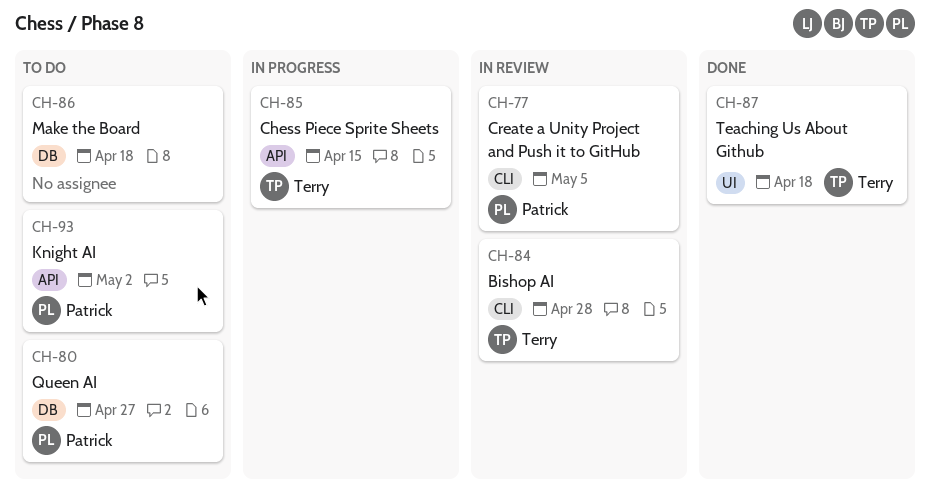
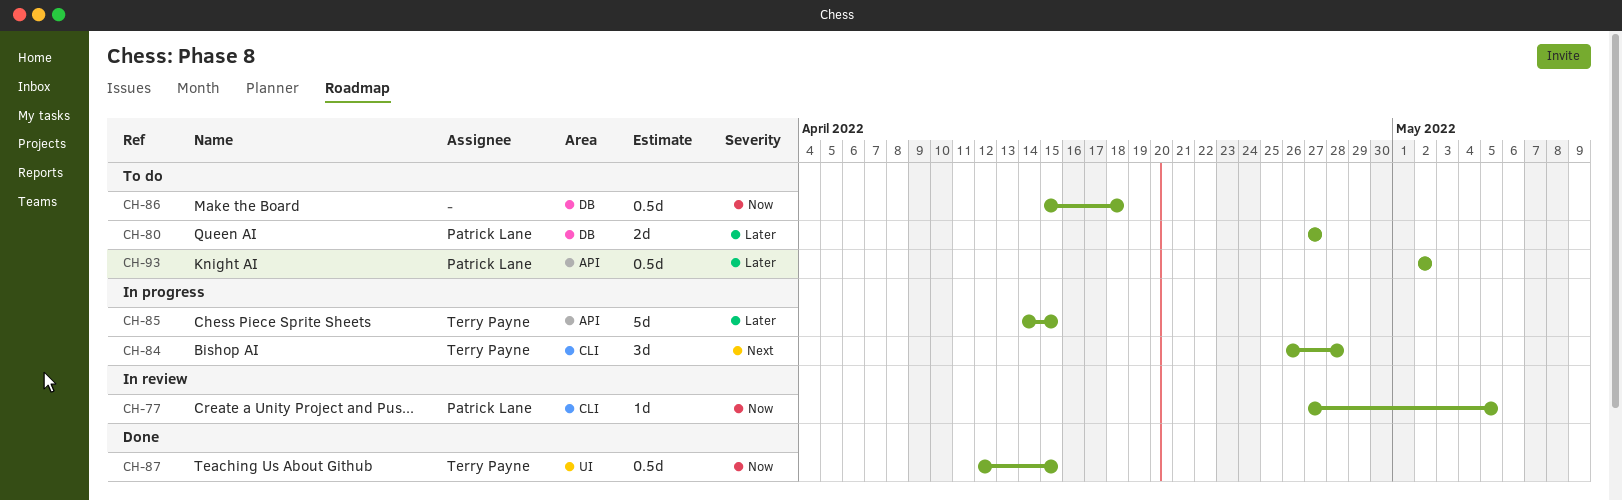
CH-84, status: In review -> In progress
CH-87, due: Apr 18 -> Apr 15

